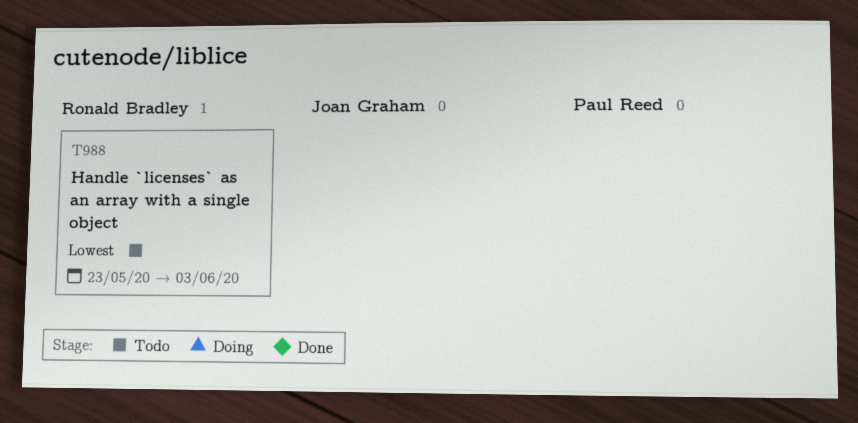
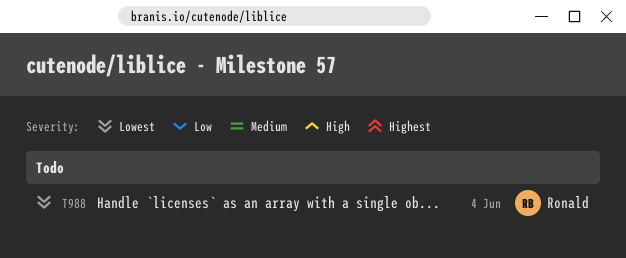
T988, due: Jun 3 -> Jun 4

